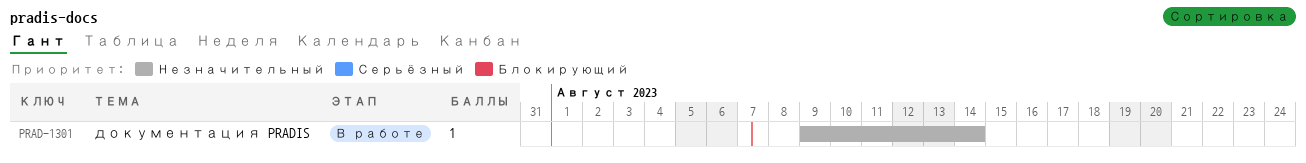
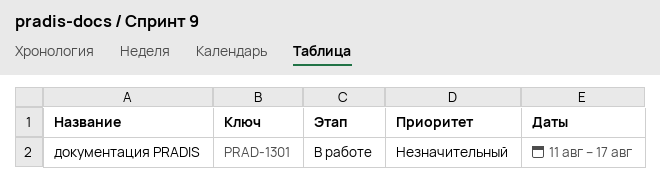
PRAD-1301, start: Aug 9 -> Aug 11
PRAD-1301, due: Aug 14 -> Aug 17

